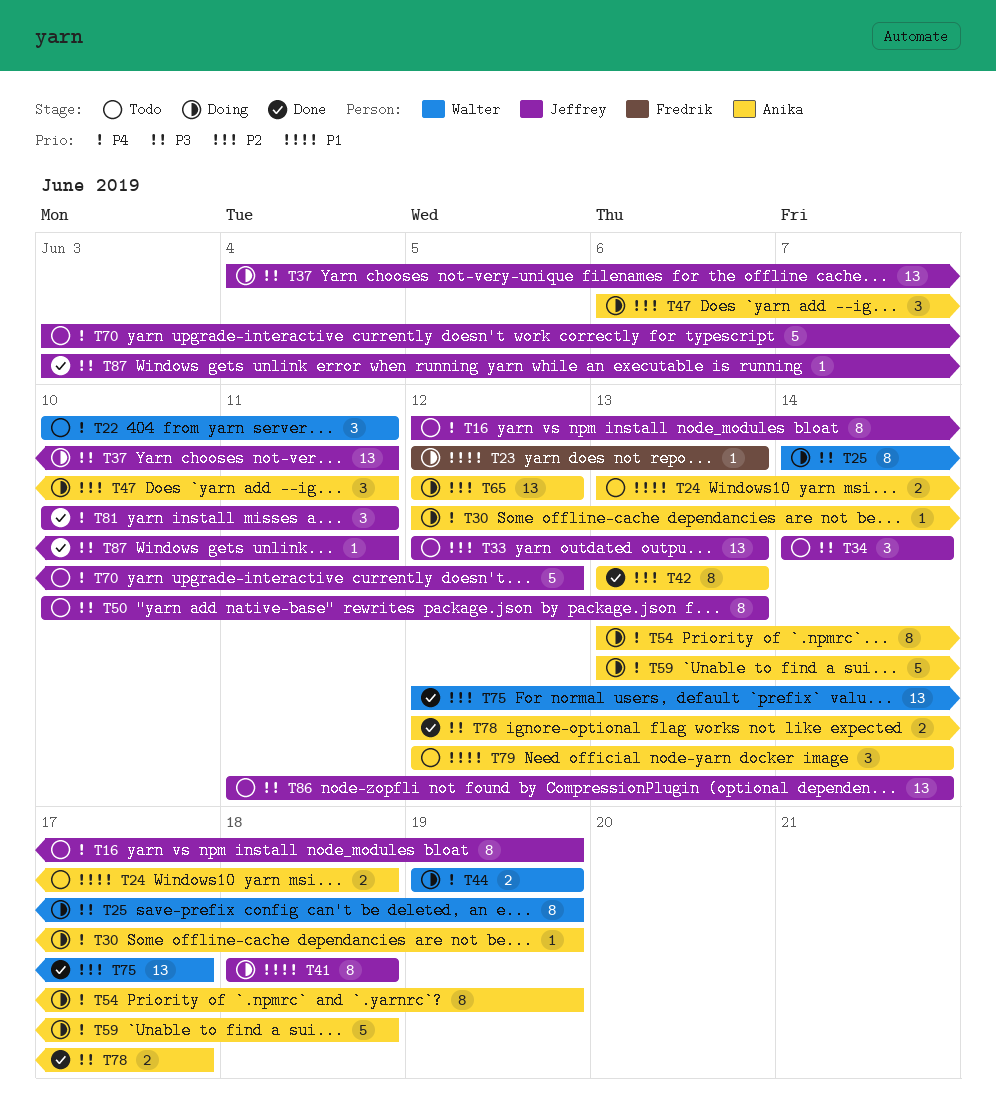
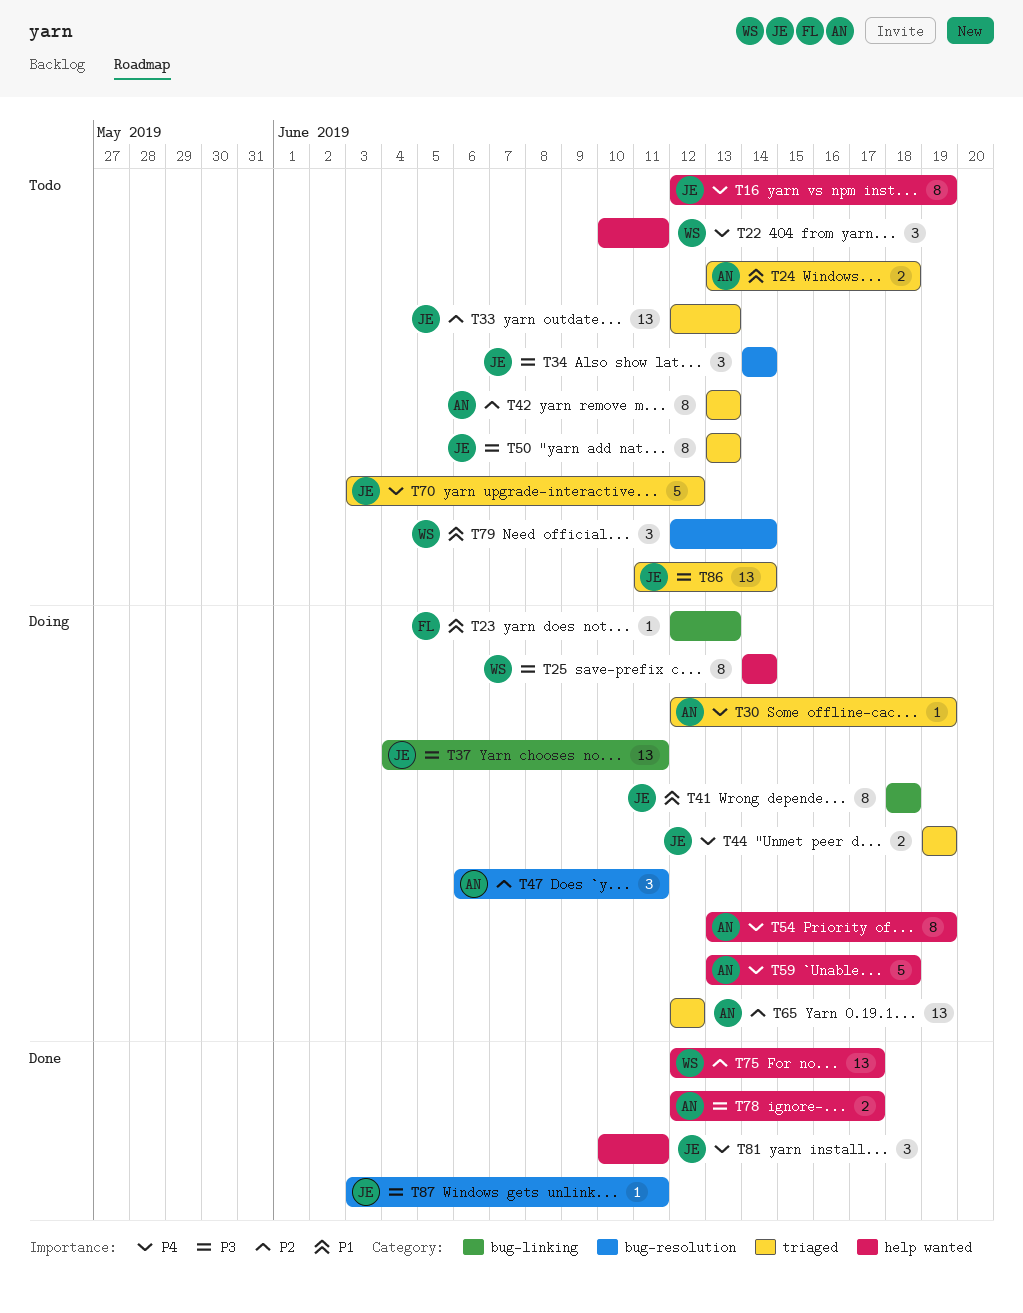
T25, due: Jun 19 -> Jun 14
T42, status: Done -> Todo
T44, owner: Walter -> Jeffrey
T50, start: Jun 10 -> Jun 13
T79, owner: Anika -> Walter

